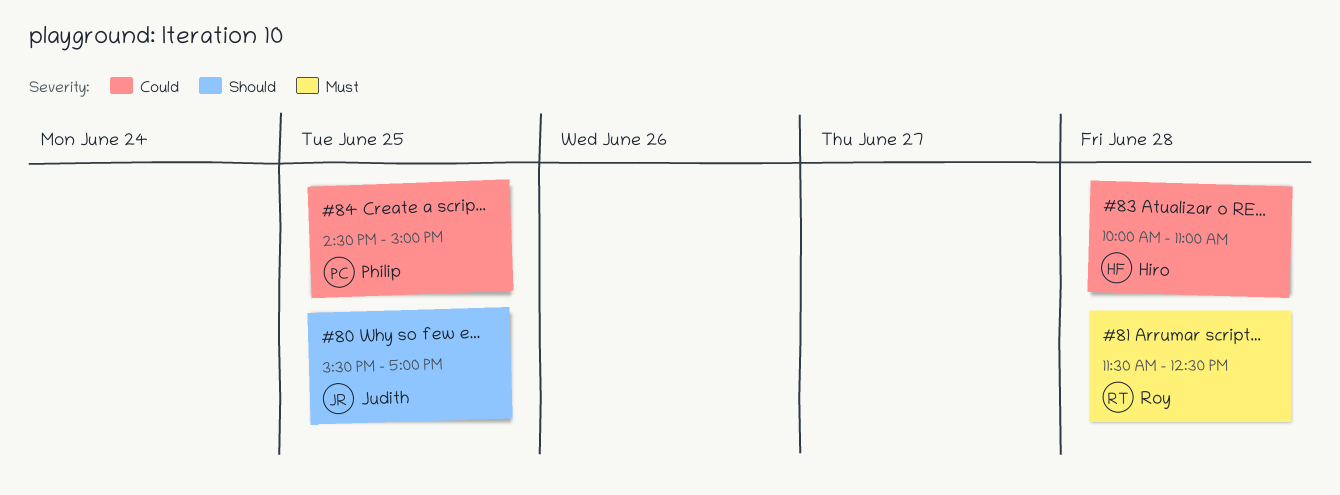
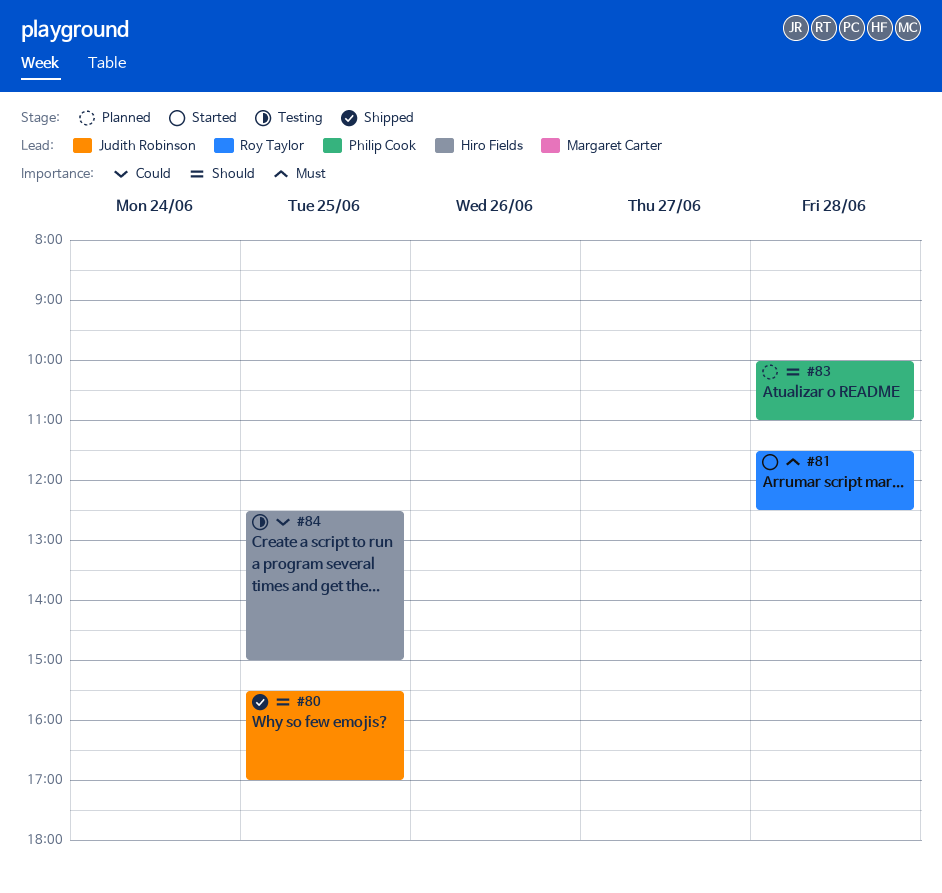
#83, owner: Hiro Fields -> Philip Cook
#83, priority: Could -> Should
#84, owner: Philip Cook -> Hiro Fields
#84, begins: 14:30 -> 12:30

